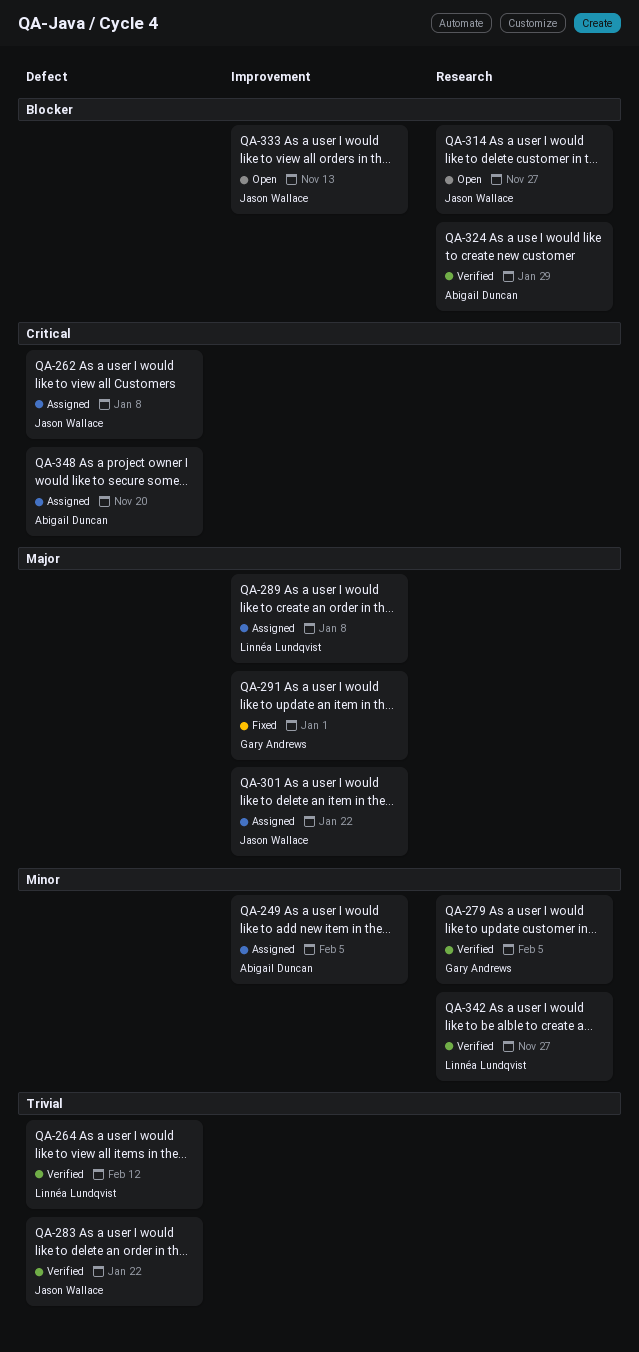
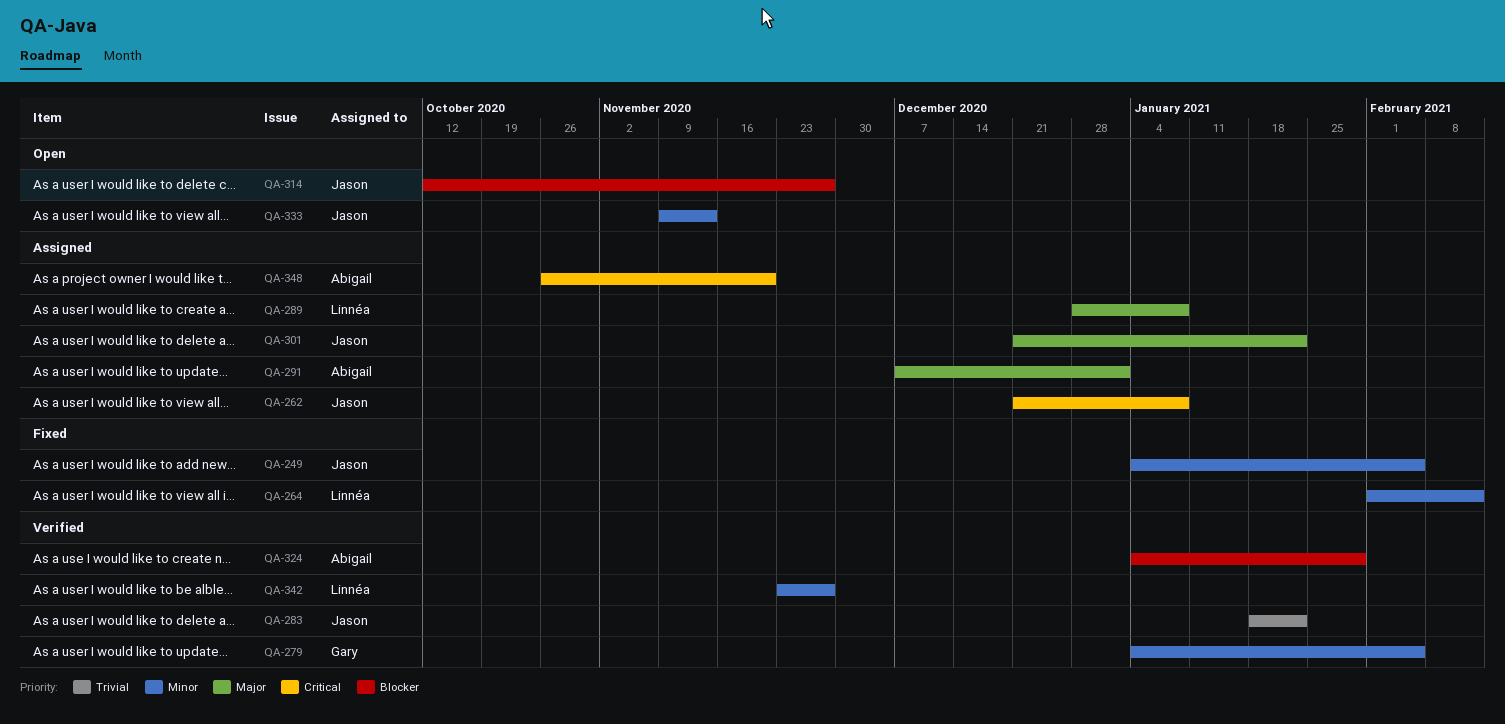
QA-249, status: Assigned -> Fixed
QA-249, owner: Abigail Duncan -> Jason Wallace
QA-264, status: Verified -> Fixed
QA-264, priority: Trivial -> Minor
QA-291, status: Fixed -> Assigned
QA-291, owner: Gary Andrews -> Abigail Duncan
QA-333, priority: Blocker -> Minor

